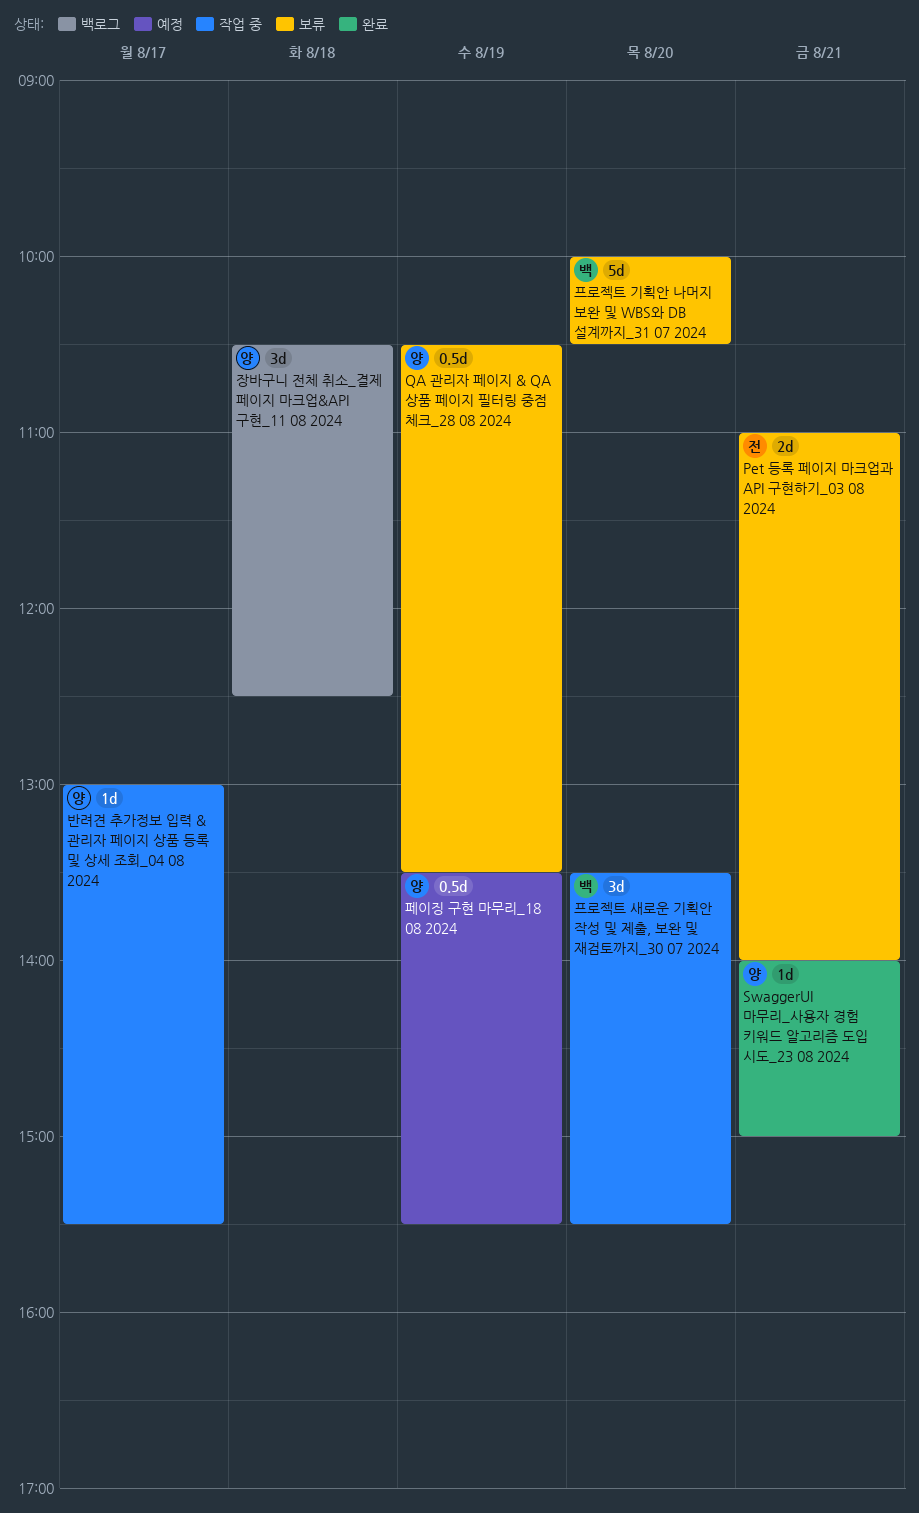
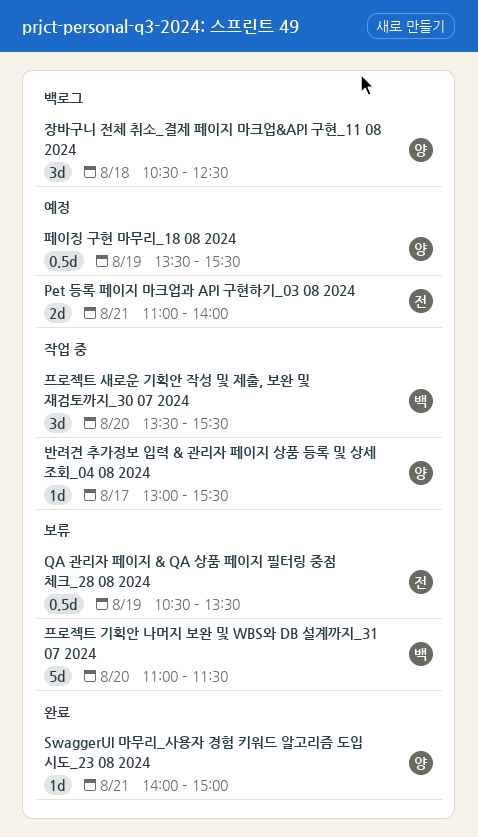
Pet 등록 페이지 마크업과 API 구현하기_03 08 2024, status: 보류 -> 예정
QA 관리자 페이지 & QA 상품 페이지 필터링 중점 체크_28 08 2024, owner: 양 -> 전
프로젝트 기획안 나머지 보완 및 WBS와 DB 설계까지_31 07 2024, begins: 10:00 -> 11:00
프로젝트 기획안 나머지 보완 및 WBS와 DB 설계까지_31 07 2024, ends: 10:30 -> 11:30

